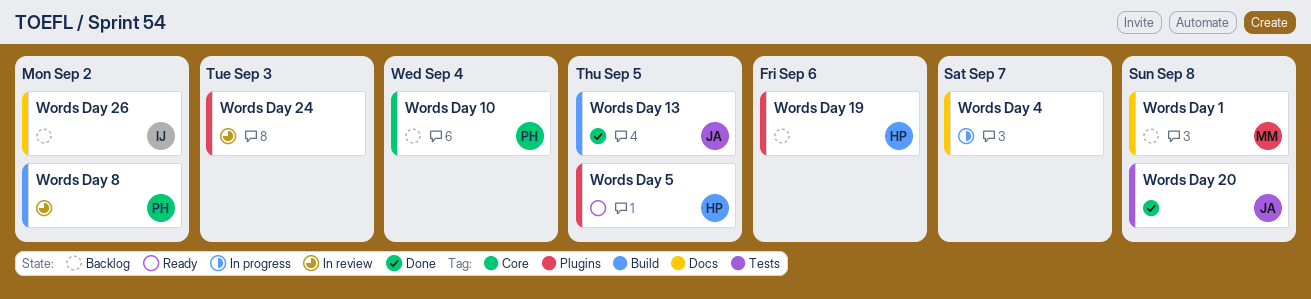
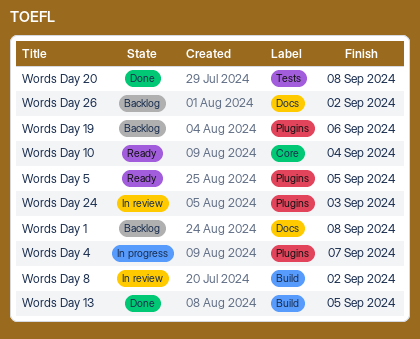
Words Day 10, status: Backlog -> Ready
Words Day 4, label: Docs -> Plugins

